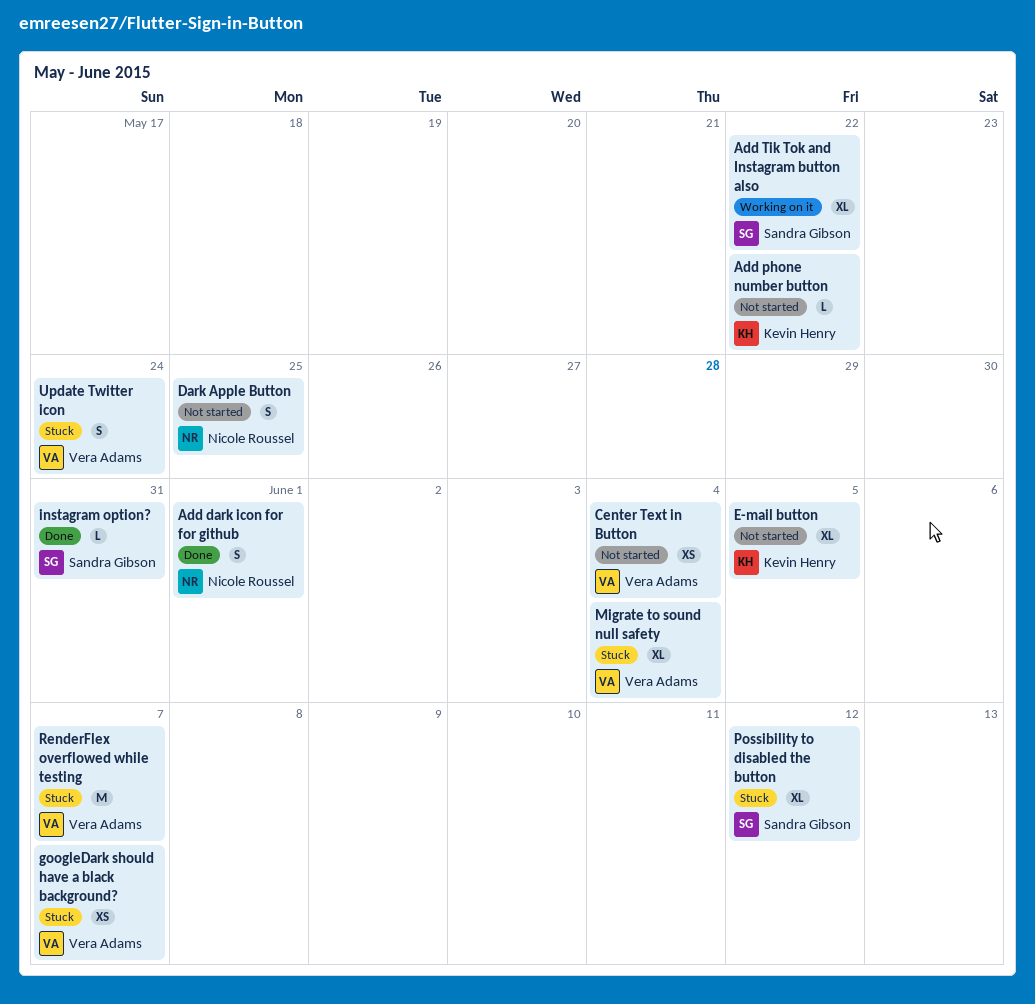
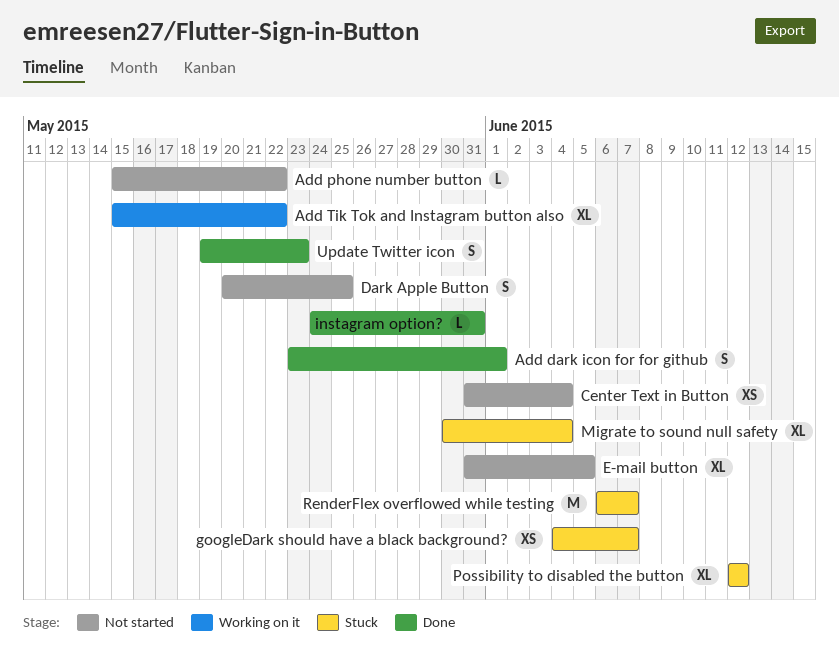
Update Twitter icon, status: Stuck -> Done
Update Twitter icon, due: May 24 -> May 23

